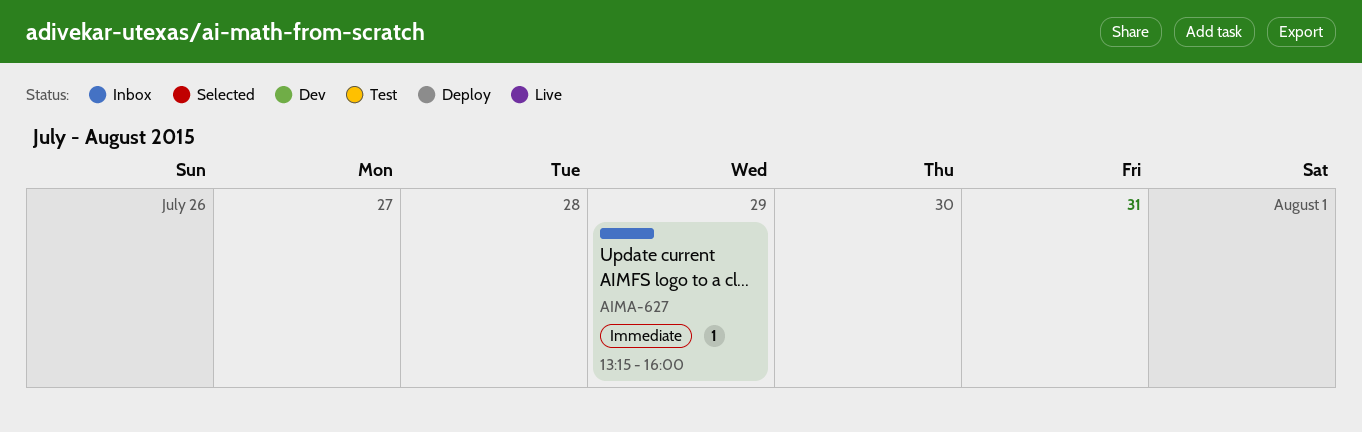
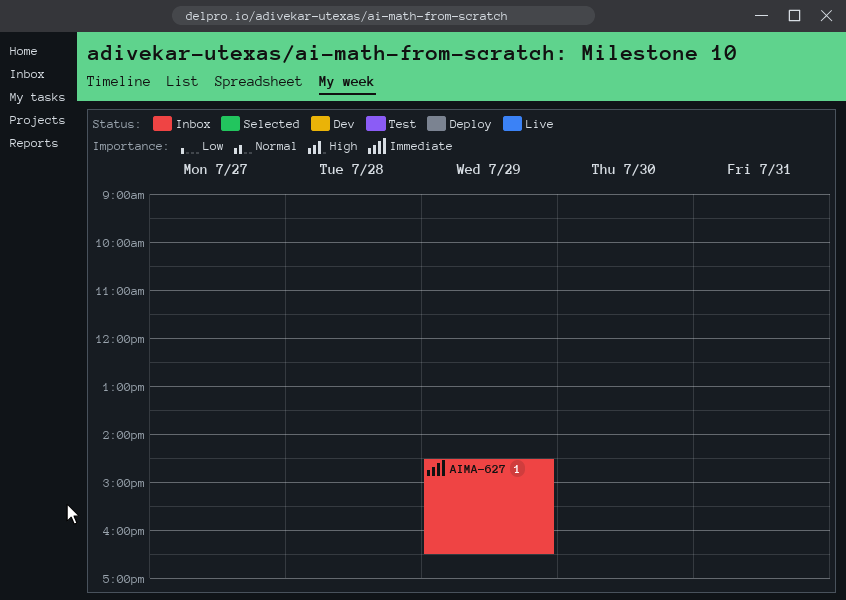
AIMA-627, begins: 13:15 -> 14:30
AIMA-627, ends: 16:00 -> 16:30

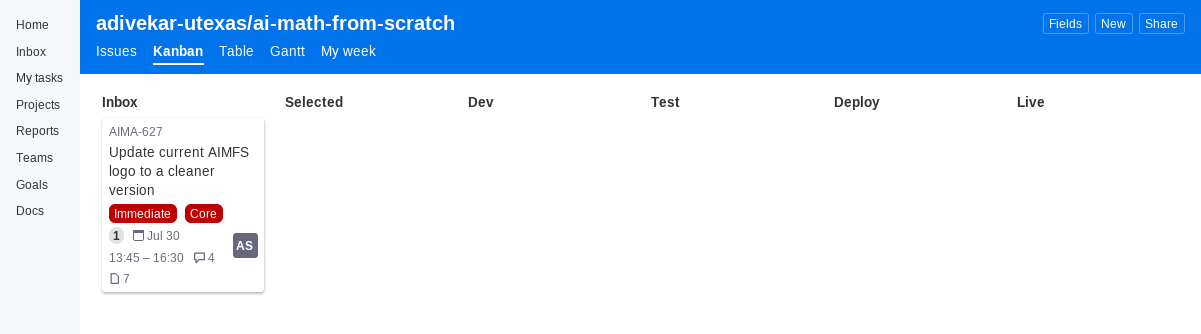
AIMA-627, day: Jul 29 -> Jul 30
AIMA-627, begins: 14:30 -> 13:45

